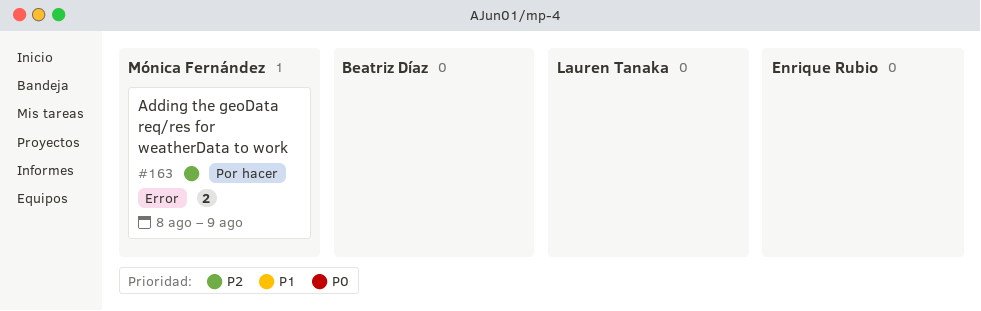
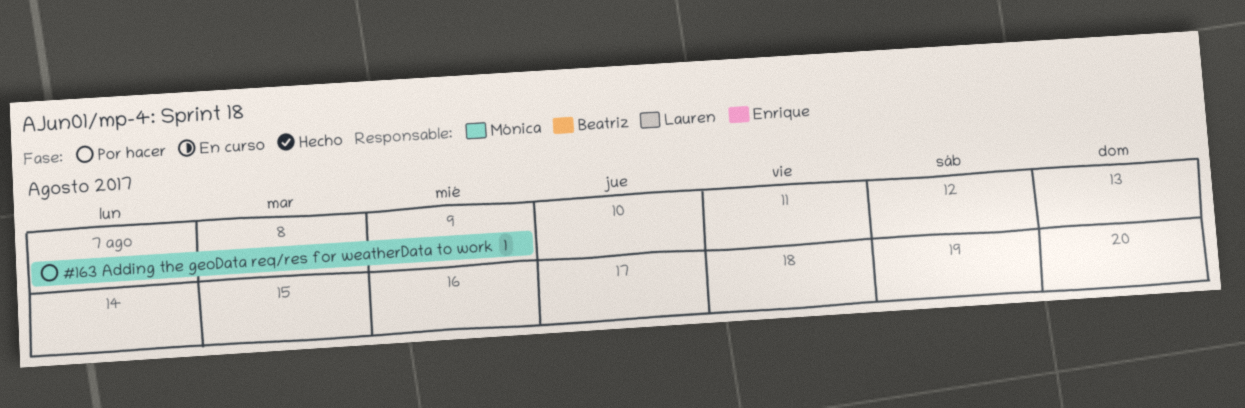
#163, estimate: 2 -> 1
#163, start: Aug 8 -> Aug 7

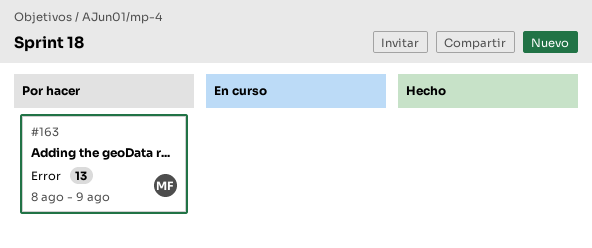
#163, estimate: 1 -> 13
#163, start: Aug 7 -> Aug 8

